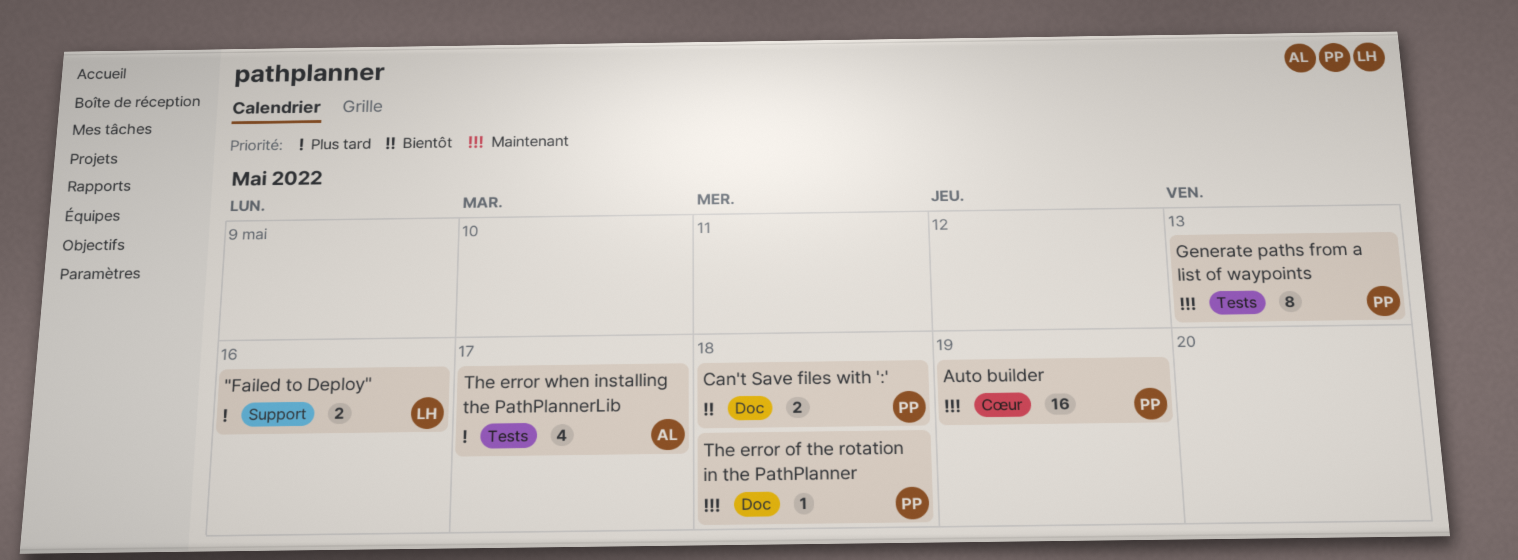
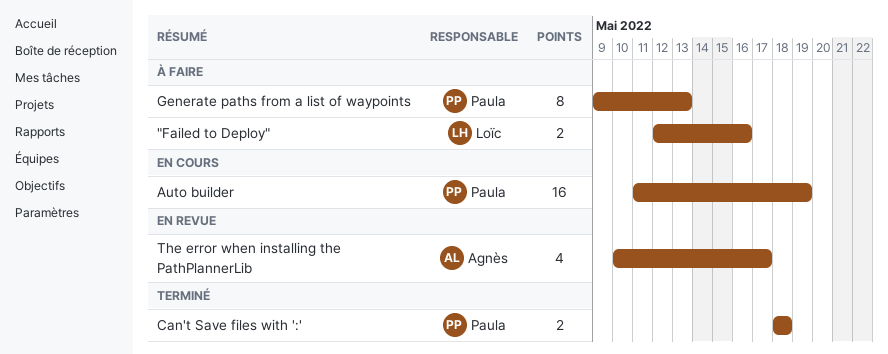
The error of the rotation in the PathPlanner: present -> none

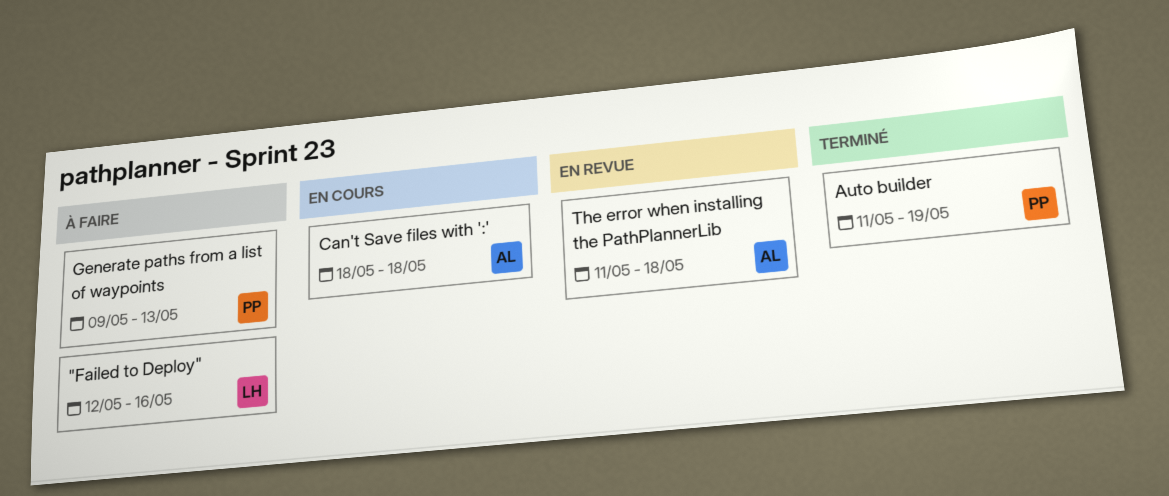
Auto builder, status: En cours -> Terminé
Can't Save files with ':', status: Terminé -> En cours
Can't Save files with ':', owner: Paula -> Agnès
The error when installing the PathPlannerLib, start: May 10 -> May 11
The error when installing the PathPlannerLib, due: May 17 -> May 18

